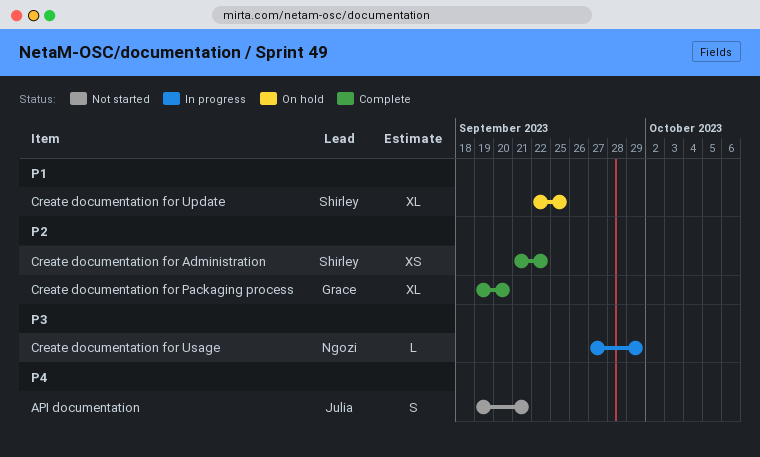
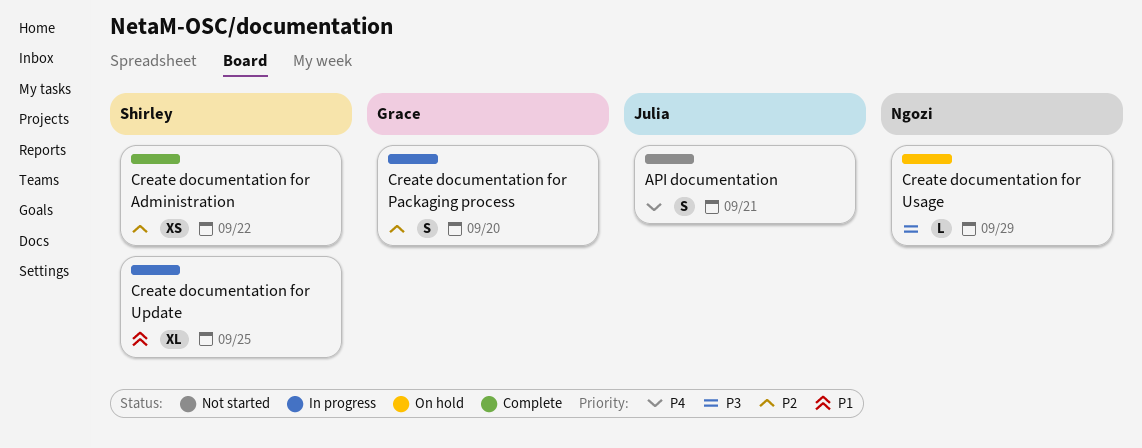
Create documentation for Packaging process, status: Complete -> In progress
Create documentation for Packaging process, estimate: XL -> S
Create documentation for Update, status: On hold -> In progress
Create documentation for Usage, status: In progress -> On hold

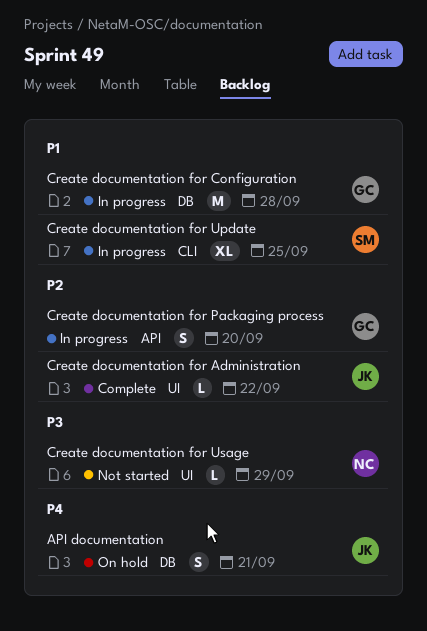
API documentation, status: Not started -> On hold
Create documentation for Administration, owner: Shirley -> Julia
Create documentation for Administration, estimate: XS -> L
Create documentation for Configuration: none -> present
Create documentation for Usage, status: On hold -> Not started

